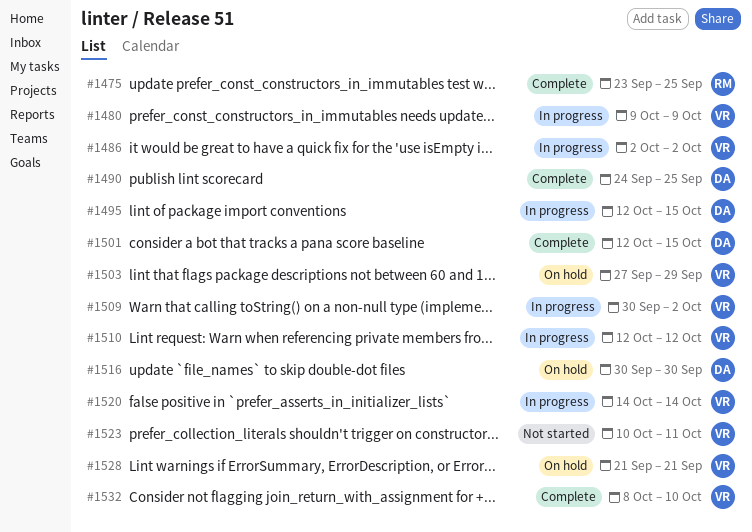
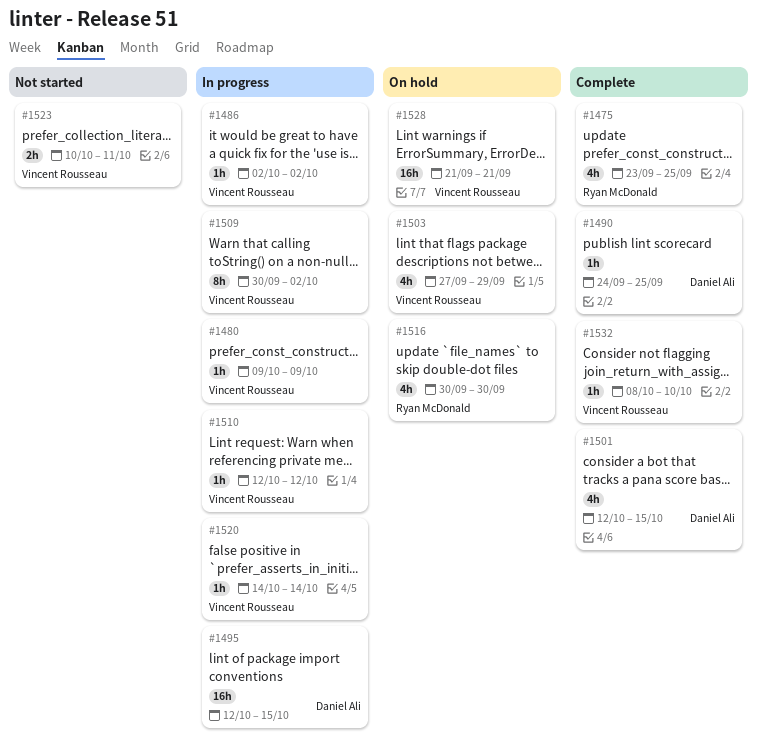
#1516, owner: Daniel Ali -> Ryan McDonald

